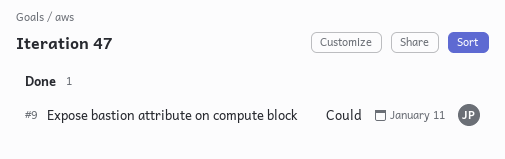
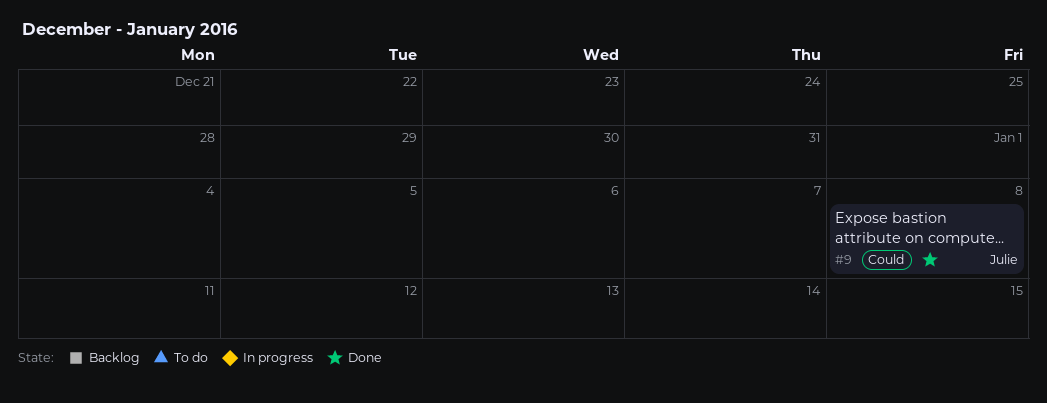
#9, due: Jan 11 -> Jan 8

